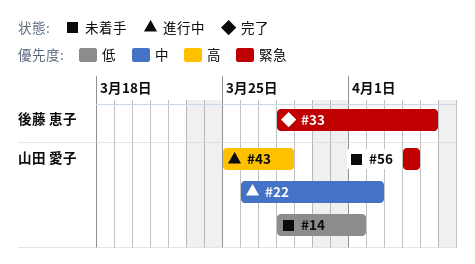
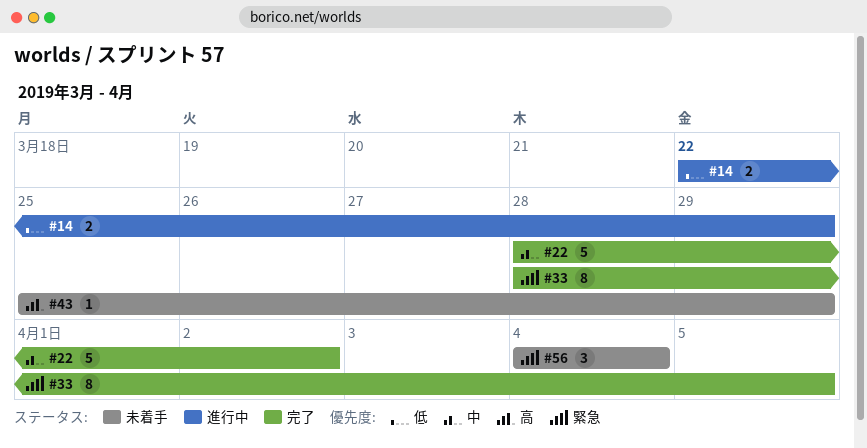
#14, status: 未着手 -> 進行中
#14, start: Mar 28 -> Mar 22
#14, due: Apr 1 -> Mar 29
#22, status: 進行中 -> 完了
#22, start: Mar 26 -> Mar 28
#43, status: 進行中 -> 未着手
#43, due: Mar 28 -> Mar 29

